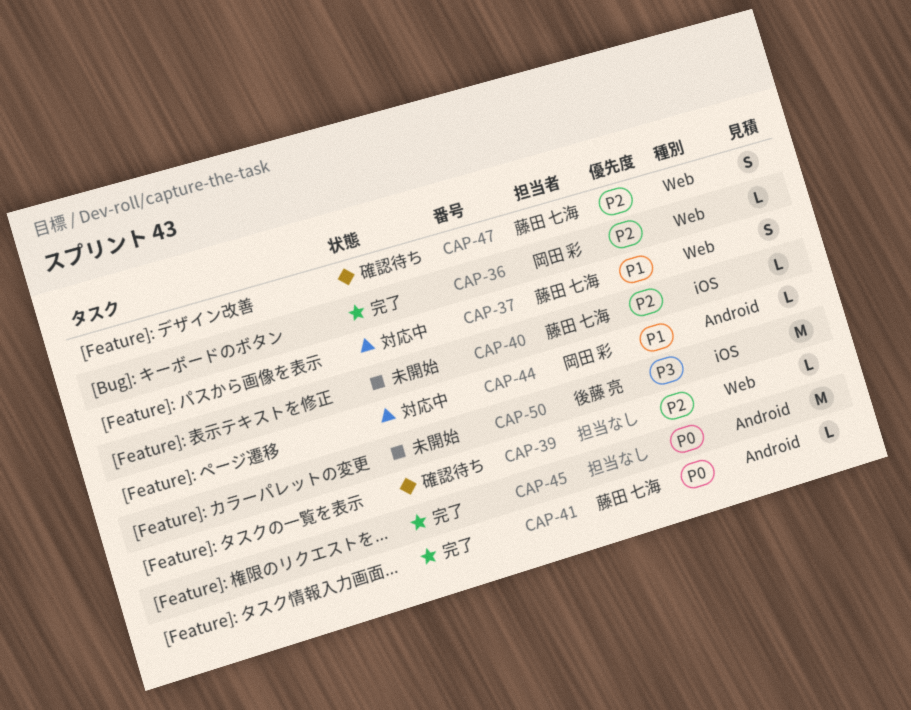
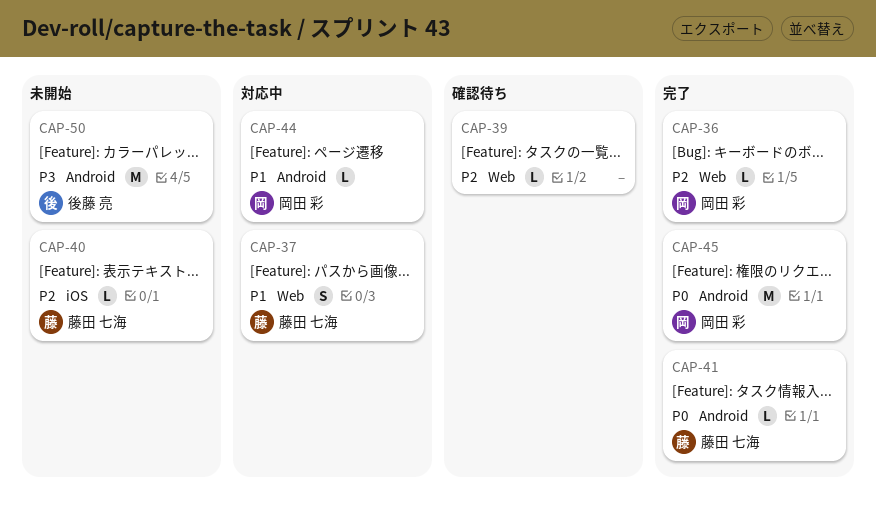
CAP-45, owner: none -> 岡田 彩
CAP-47: present -> none
CAP-50, label: iOS -> Android

